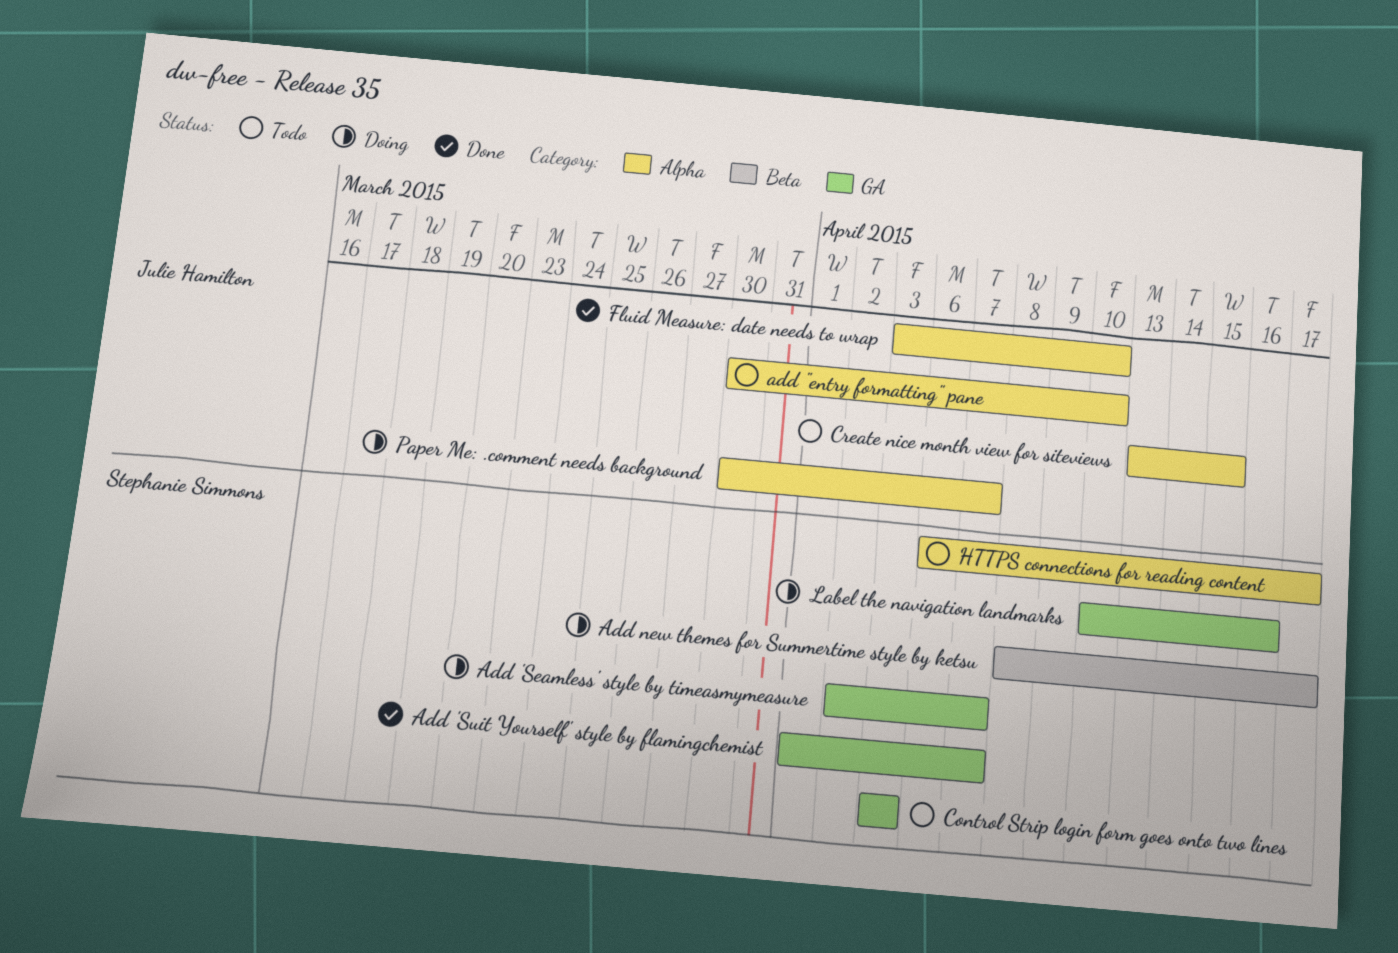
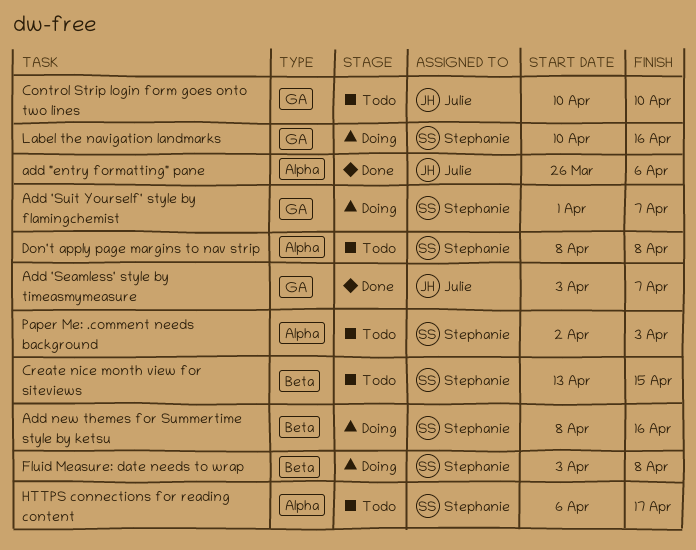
add "entry formatting" pane, status: Todo -> Done
add "entry formatting" pane, start: Mar 30 -> Mar 26
add "entry formatting" pane, due: Apr 10 -> Apr 6
Add 'Seamless' style by timeasmymeasure, status: Doing -> Done
Add 'Seamless' style by timeasmymeasure, owner: Stephanie Simmons -> Julie Hamilton
Add 'Seamless' style by timeasmymeasure, start: Apr 2 -> Apr 3
Add 'Suit Yourself' style by flamingchemist, status: Done -> Doing
Add new themes for Summertime style by ketsu, due: Apr 17 -> Apr 16
Control Strip login form goes onto two lines, owner: Stephanie Simmons -> Julie Hamilton
Control Strip login form goes onto two lines, start: Apr 3 -> Apr 10
Control Strip login form goes onto two lines, due: Apr 3 -> Apr 10
Create nice month view for siteviews, owner: Julie Hamilton -> Stephanie Simmons
Create nice month view for siteviews, label: Alpha -> Beta
Don't apply page margins to nav strip: none -> present
Fluid Measure: date needs to wrap, status: Done -> Doing
Fluid Measure: date needs to wrap, owner: Julie Hamilton -> Stephanie Simmons
Fluid Measure: date needs to wrap, label: Alpha -> Beta
Fluid Measure: date needs to wrap, due: Apr 10 -> Apr 8
Paper Me: .comment needs background, status: Doing -> Todo
Paper Me: .comment needs background, owner: Julie Hamilton -> Stephanie Simmons
Paper Me: .comment needs background, start: Mar 30 -> Apr 2
Paper Me: .comment needs background, due: Apr 7 -> Apr 3

